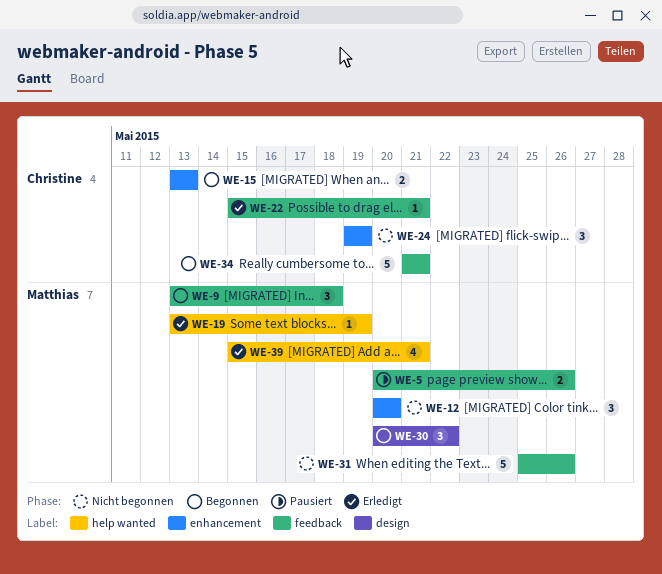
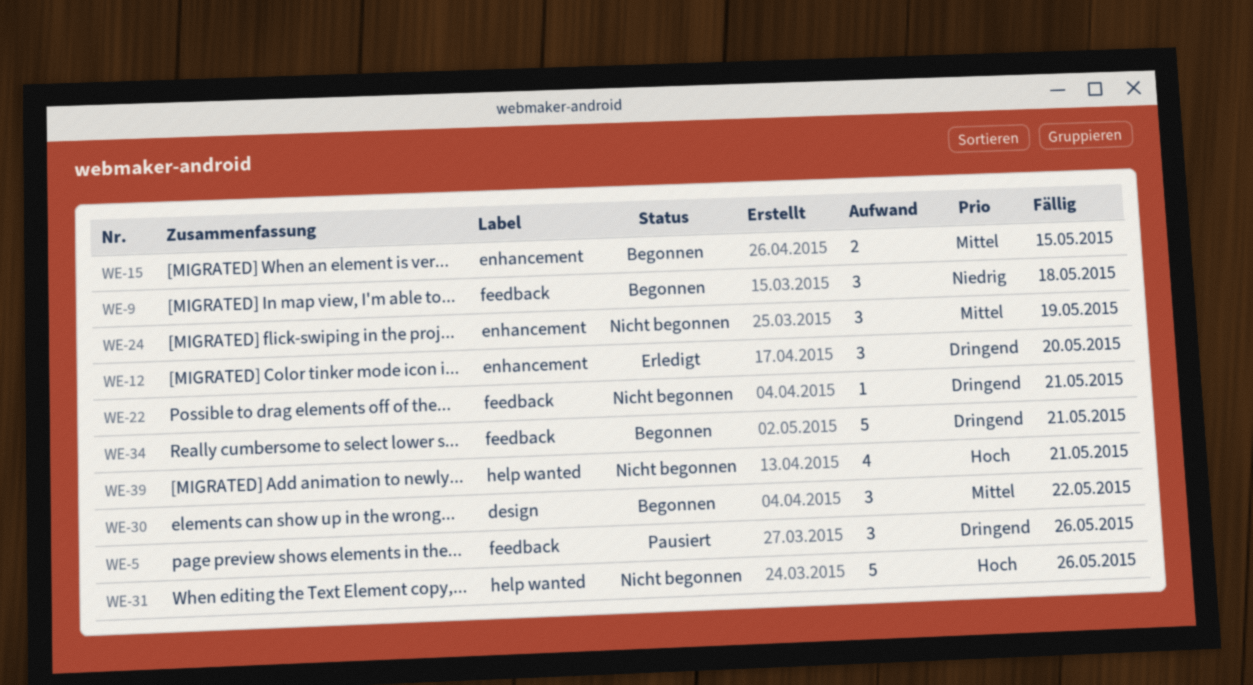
WE-5, estimate: 2 -> 3
WE-12, status: Nicht begonnen -> Erledigt
WE-15, due: May 13 -> May 15
WE-19: present -> none
WE-22, status: Erledigt -> Nicht begonnen
WE-31, label: feedback -> help wanted
WE-39, status: Erledigt -> Nicht begonnen

